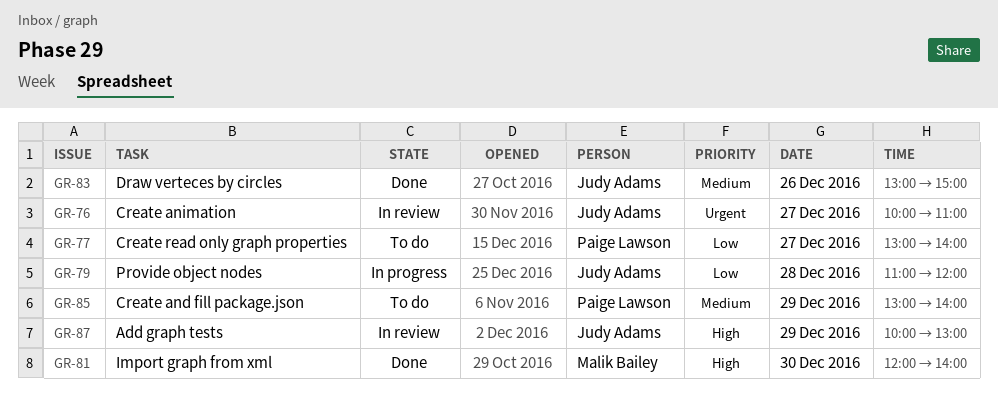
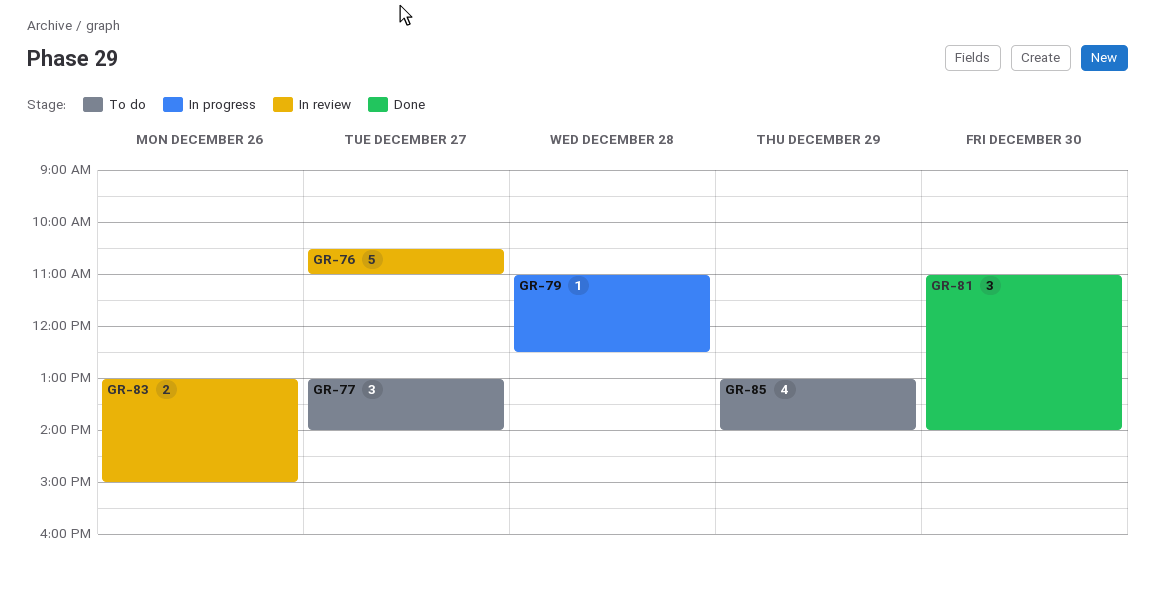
GR-76, begins: 10:00 -> 10:30
GR-79, ends: 12:00 -> 12:30
GR-81, begins: 12:00 -> 11:00
GR-83, status: Done -> In review
GR-87: present -> none

